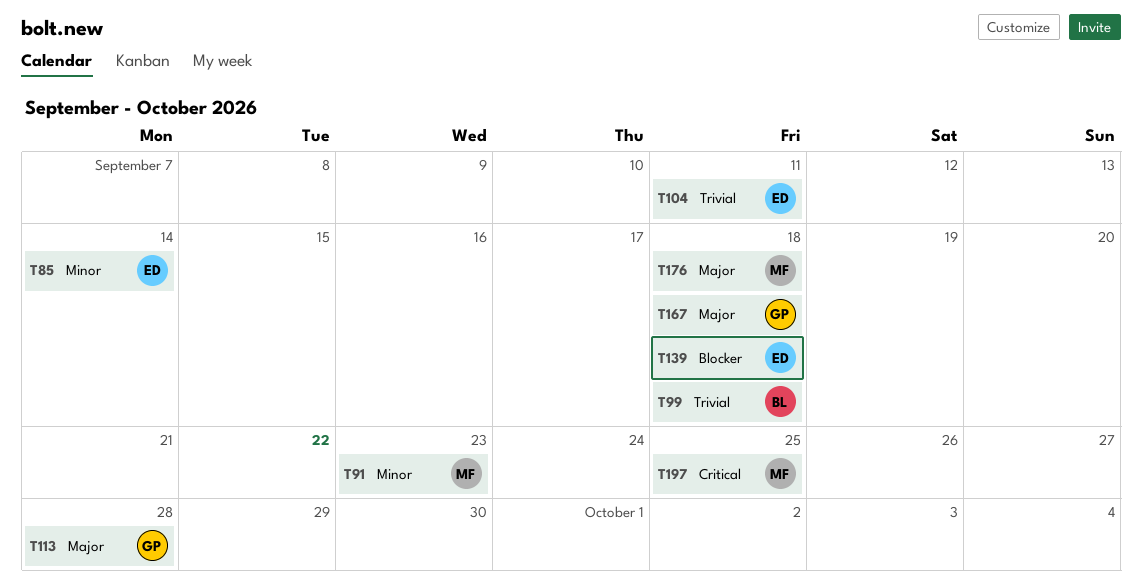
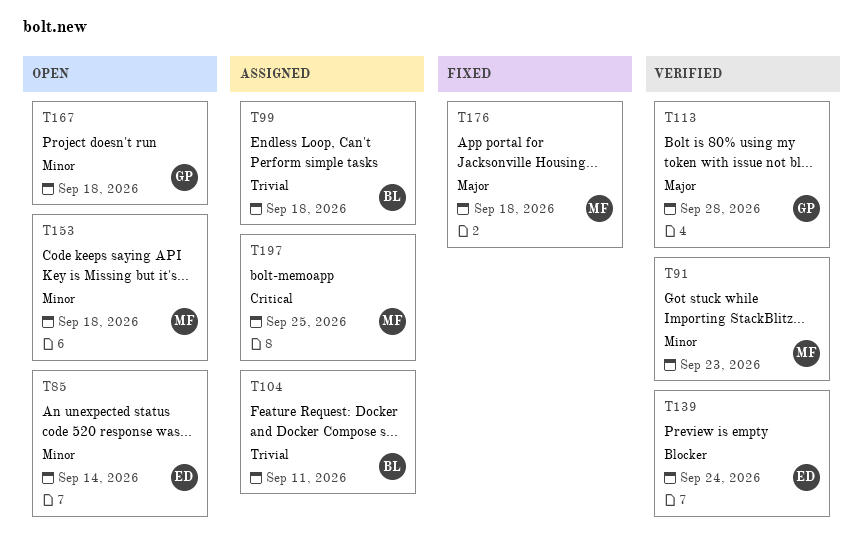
T104, owner: ED -> BL
T139, due: Sep 18 -> Sep 24
T153: none -> present
T167, priority: Major -> Minor

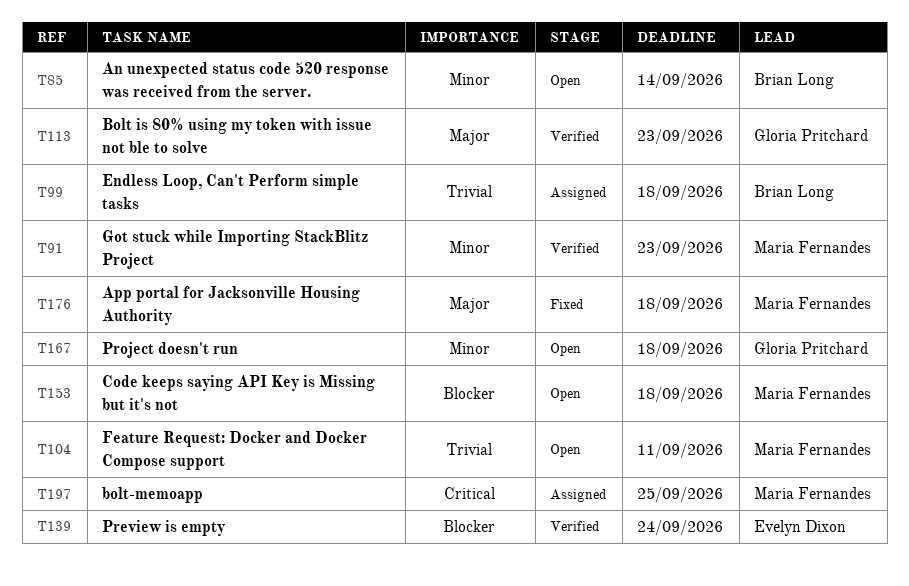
T85, owner: Evelyn Dixon -> Brian Long
T104, status: Assigned -> Open
T104, owner: Brian Long -> Maria Fernandes
T113, due: Sep 28 -> Sep 23
T153, priority: Minor -> Blocker

